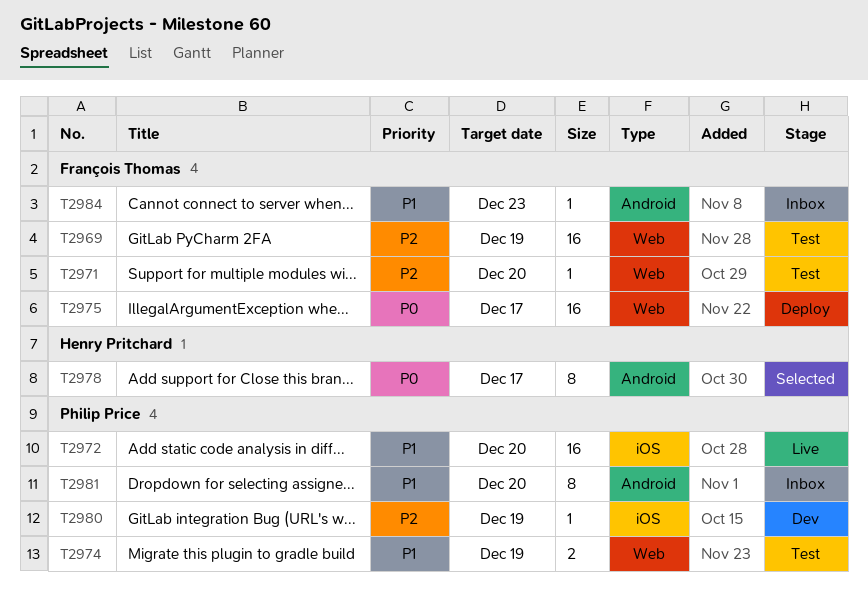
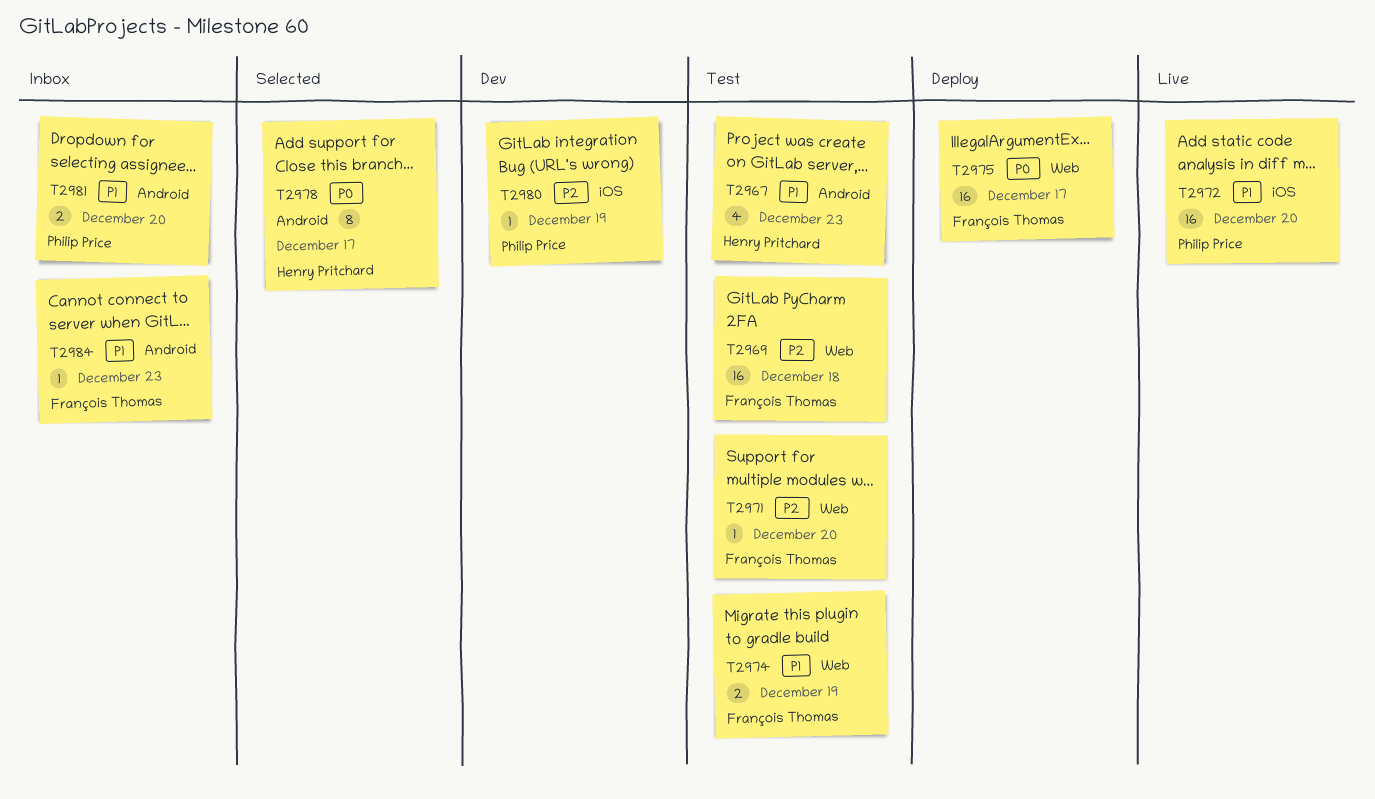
T2967: none -> present
T2969, due: Dec 19 -> Dec 18
T2974, owner: Philip Price -> François Thomas
T2981, estimate: 8 -> 2

